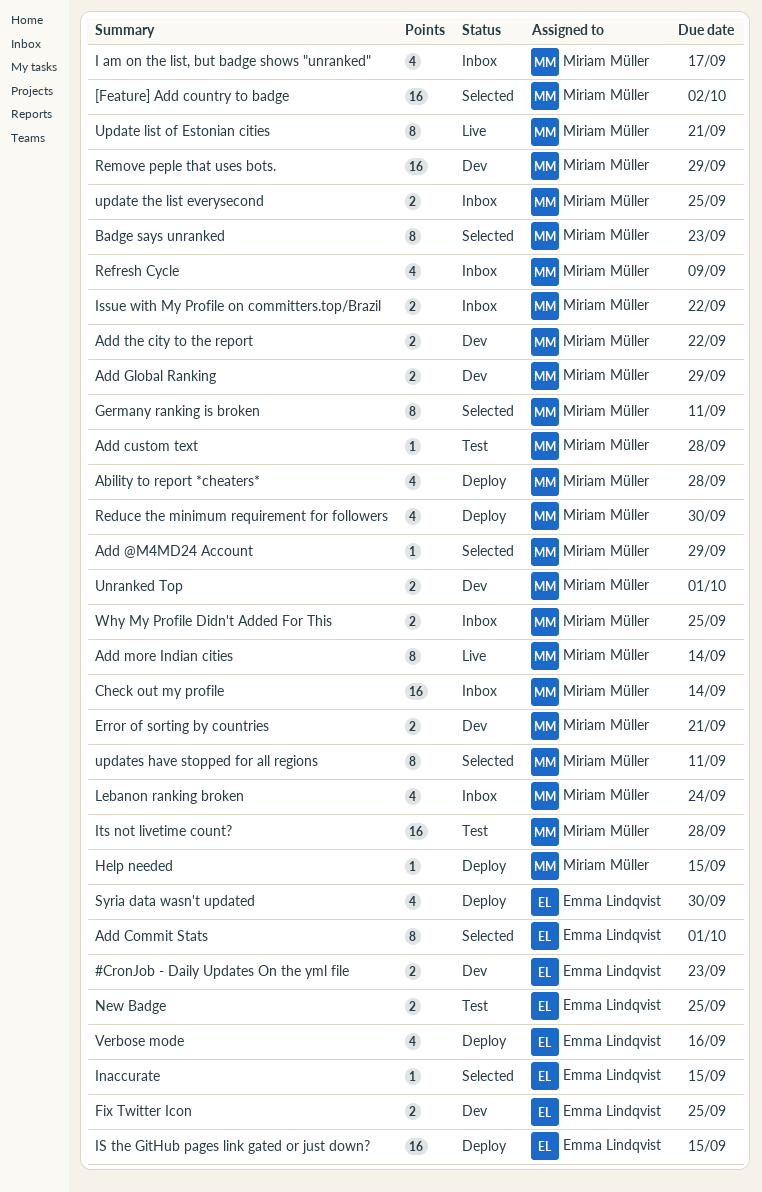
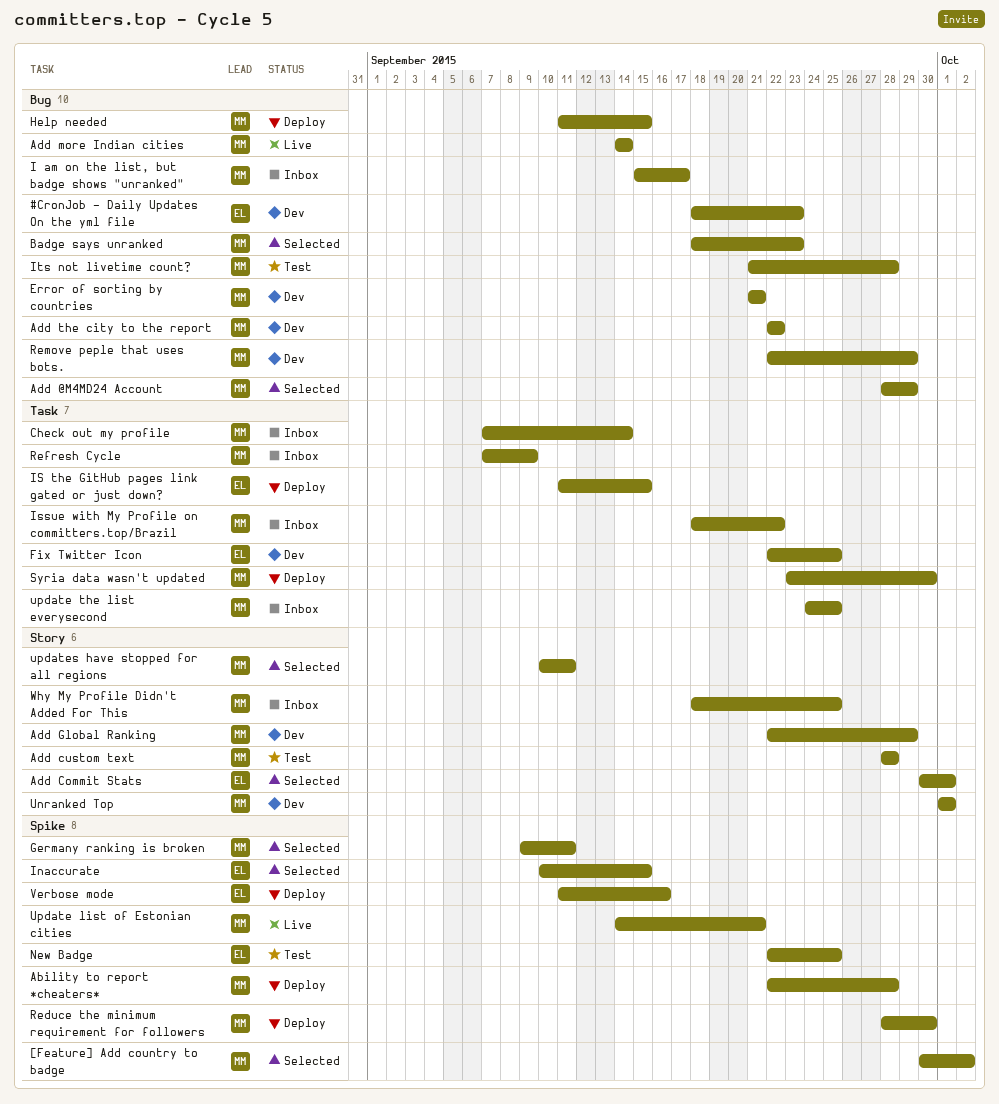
Lebanon ranking broken: present -> none
Syria data wasn't updated, owner: Emma Lindqvist -> Miriam Müller

